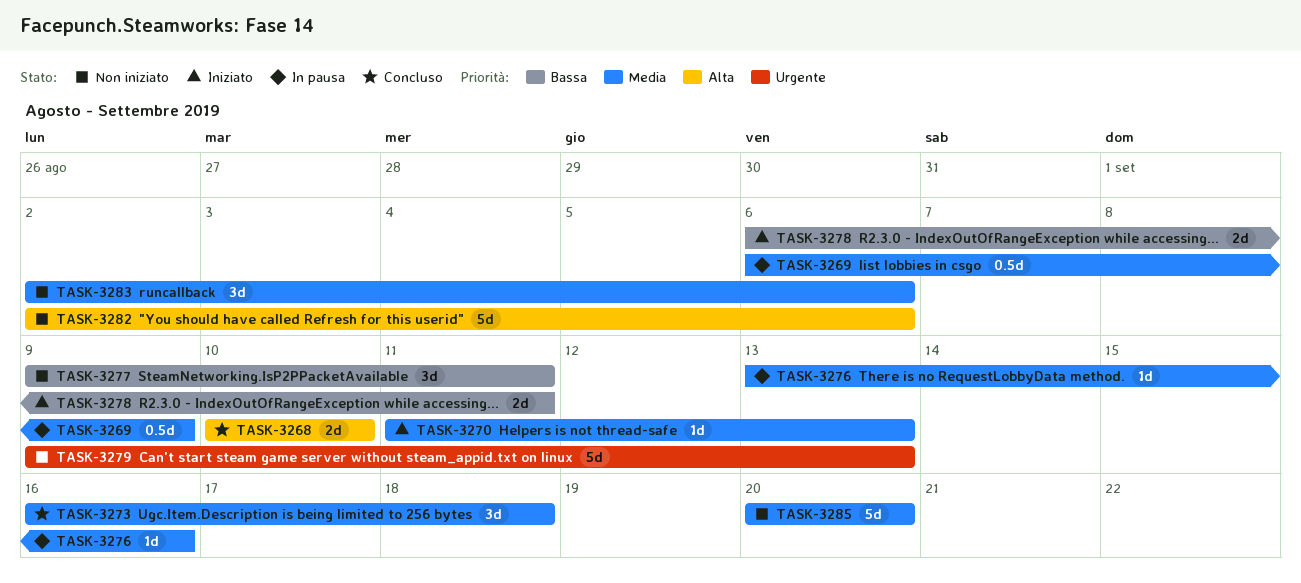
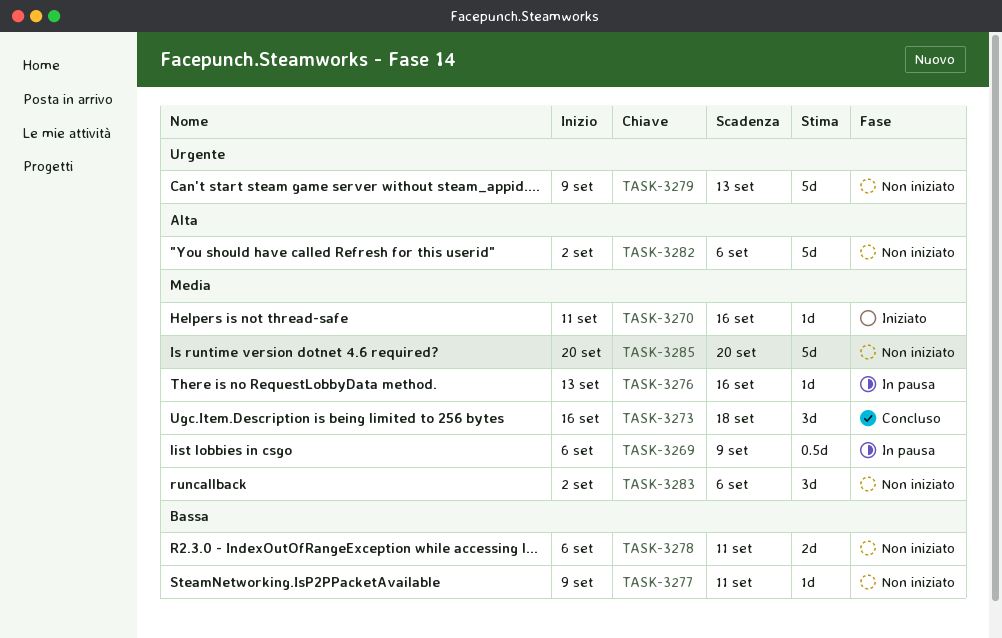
TASK-3268: present -> none
TASK-3270, due: Sep 13 -> Sep 16
TASK-3277, estimate: 3d -> 1d
TASK-3278, status: Iniziato -> Non iniziato

